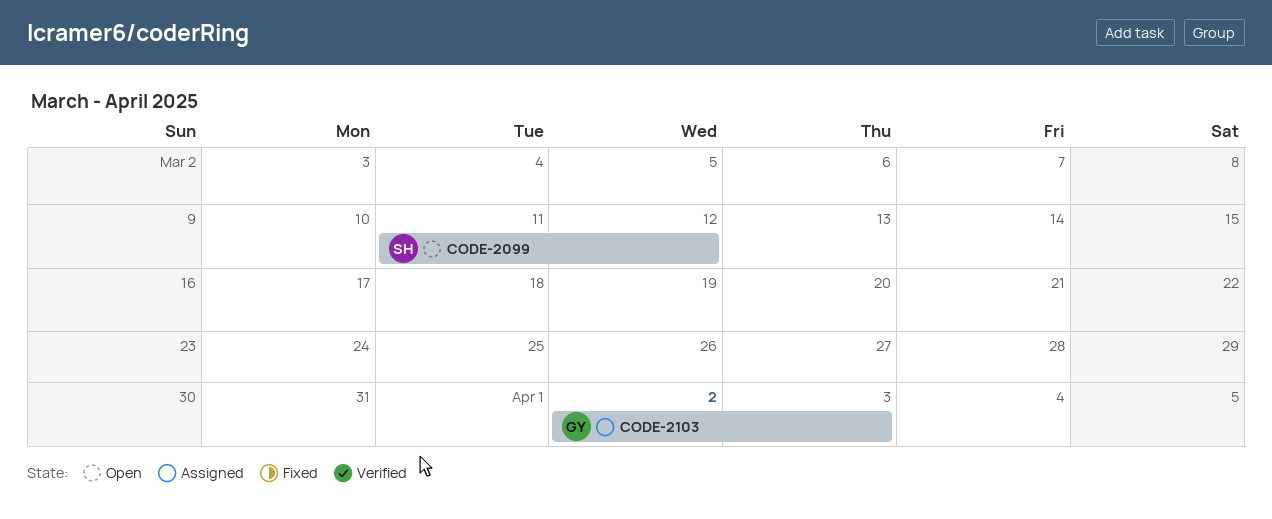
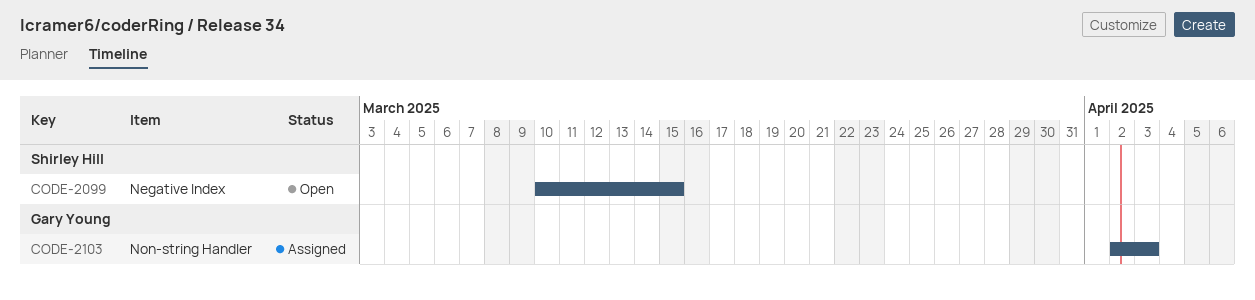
CODE-2099, start: Mar 11 -> Mar 10
CODE-2099, due: Mar 12 -> Mar 15

